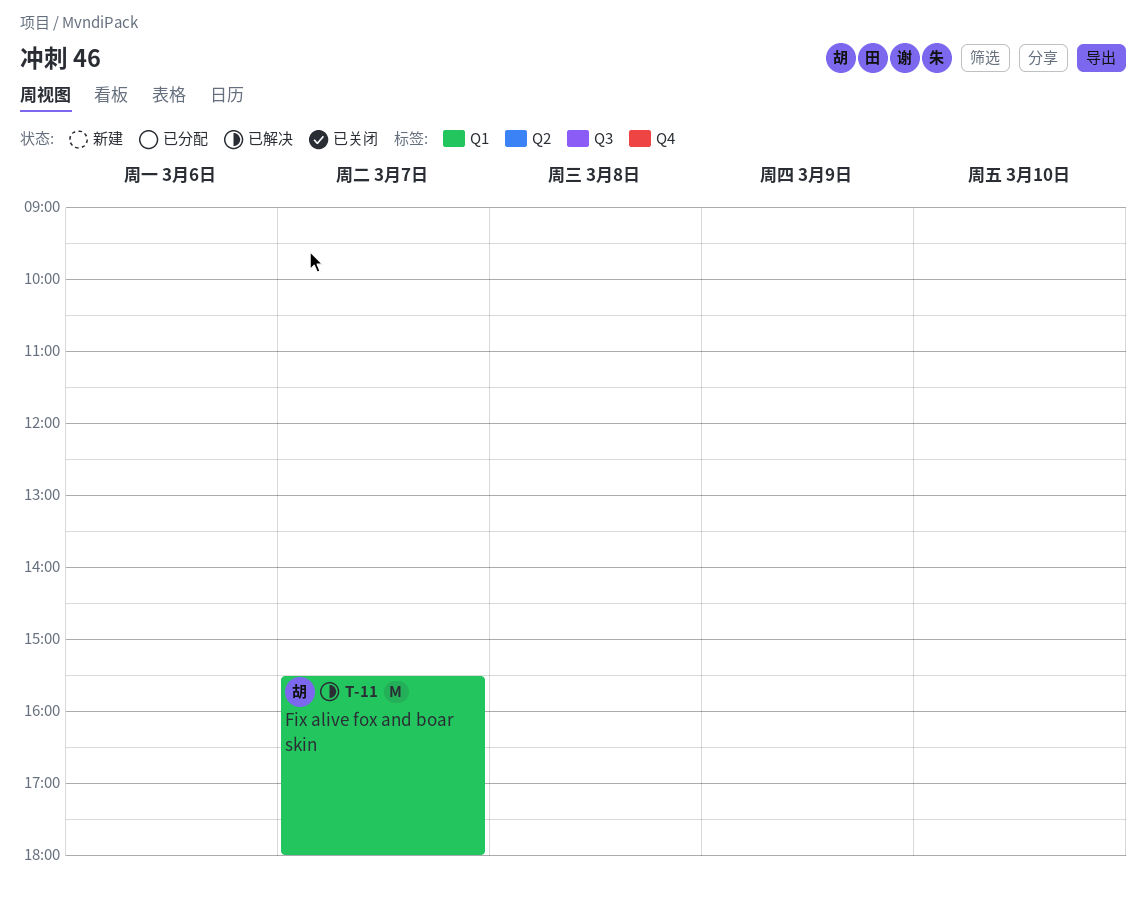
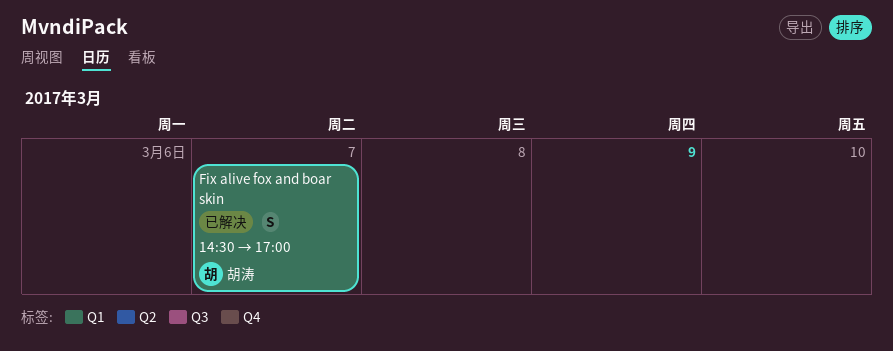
Fix alive fox and boar skin, estimate: M -> S
Fix alive fox and boar skin, begins: 15:30 -> 14:30
Fix alive fox and boar skin, ends: 18:00 -> 17:00

